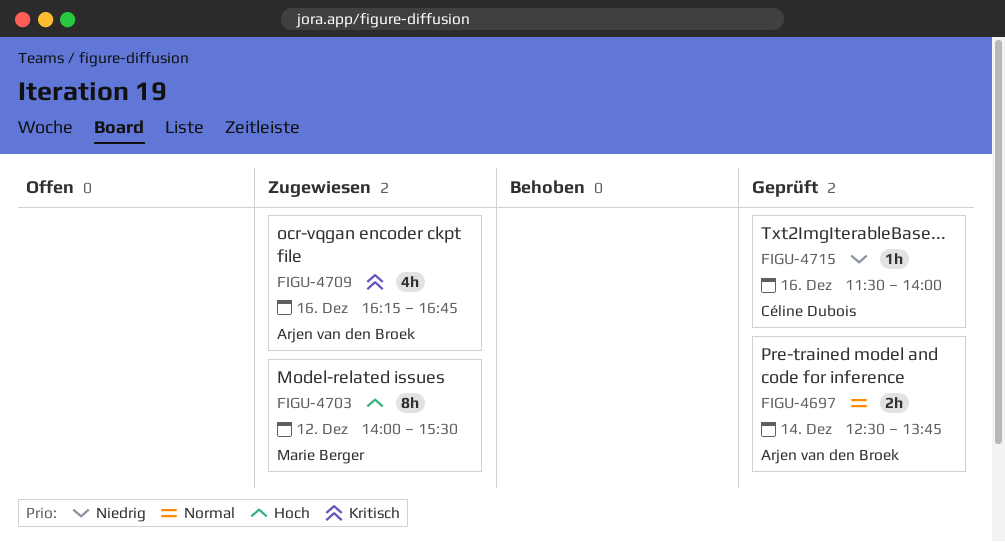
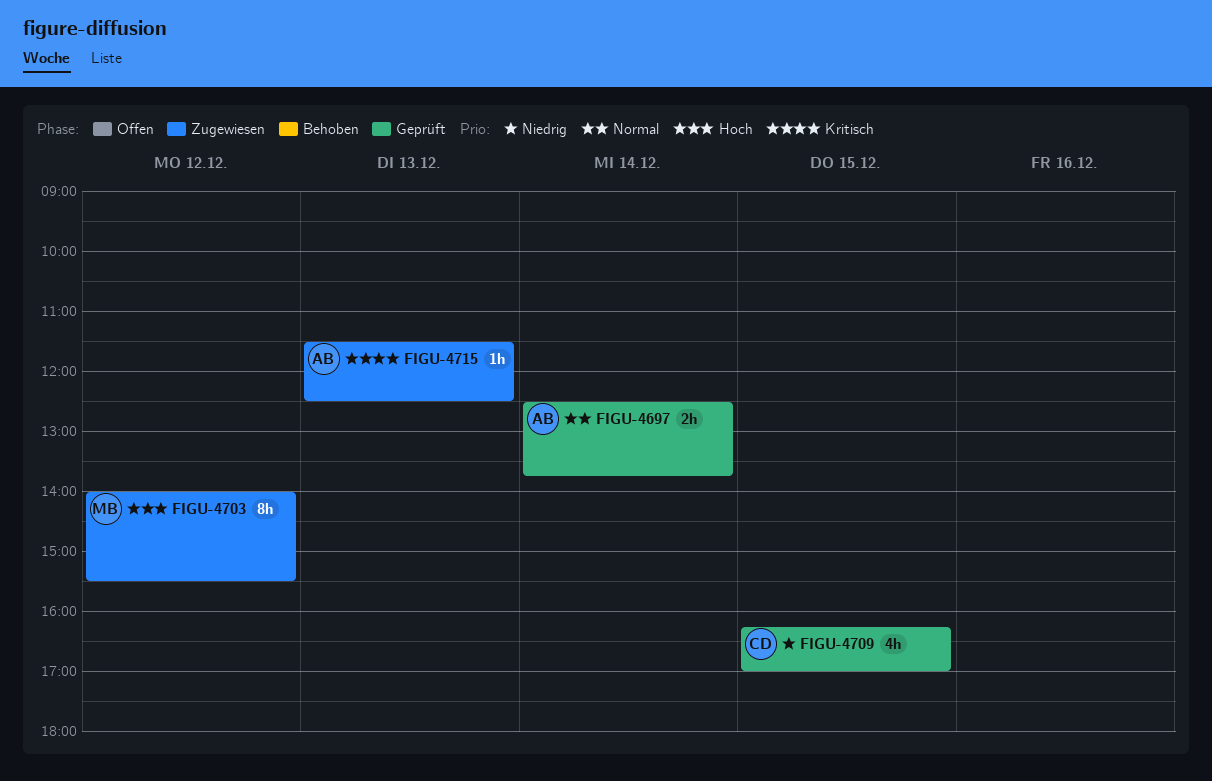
FIGU-4709, status: Zugewiesen -> Geprüft
FIGU-4709, owner: Arjen van den Broek -> Céline Dubois
FIGU-4709, priority: Kritisch -> Niedrig
FIGU-4709, day: Dec 16 -> Dec 15
FIGU-4709, ends: 16:45 -> 17:00
FIGU-4715, status: Geprüft -> Zugewiesen
FIGU-4715, owner: Céline Dubois -> Arjen van den Broek
FIGU-4715, priority: Niedrig -> Kritisch
FIGU-4715, day: Dec 16 -> Dec 13
FIGU-4715, ends: 14:00 -> 12:30

